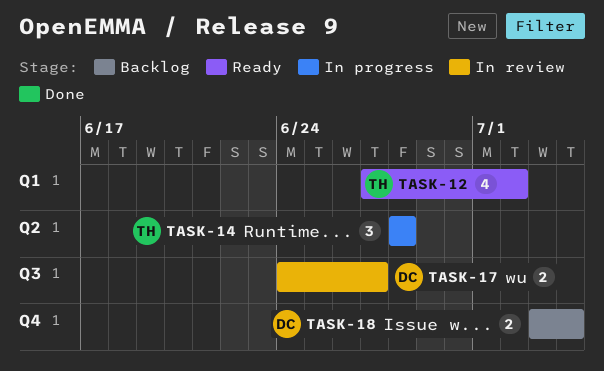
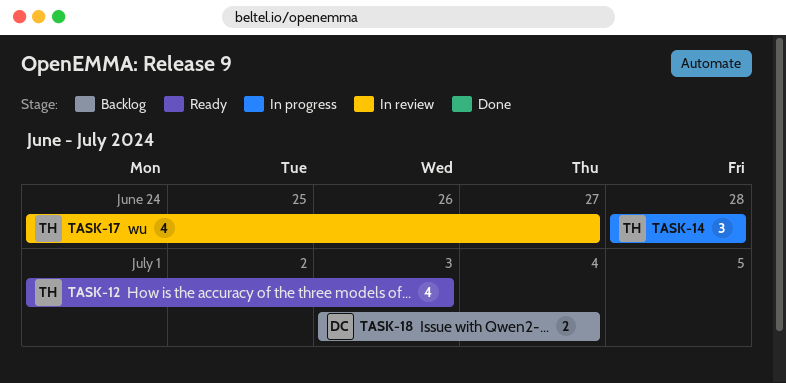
TASK-12, start: Jun 27 -> Jul 1
TASK-12, due: Jul 2 -> Jul 3
TASK-17, owner: DC -> TH
TASK-17, estimate: 2 -> 4

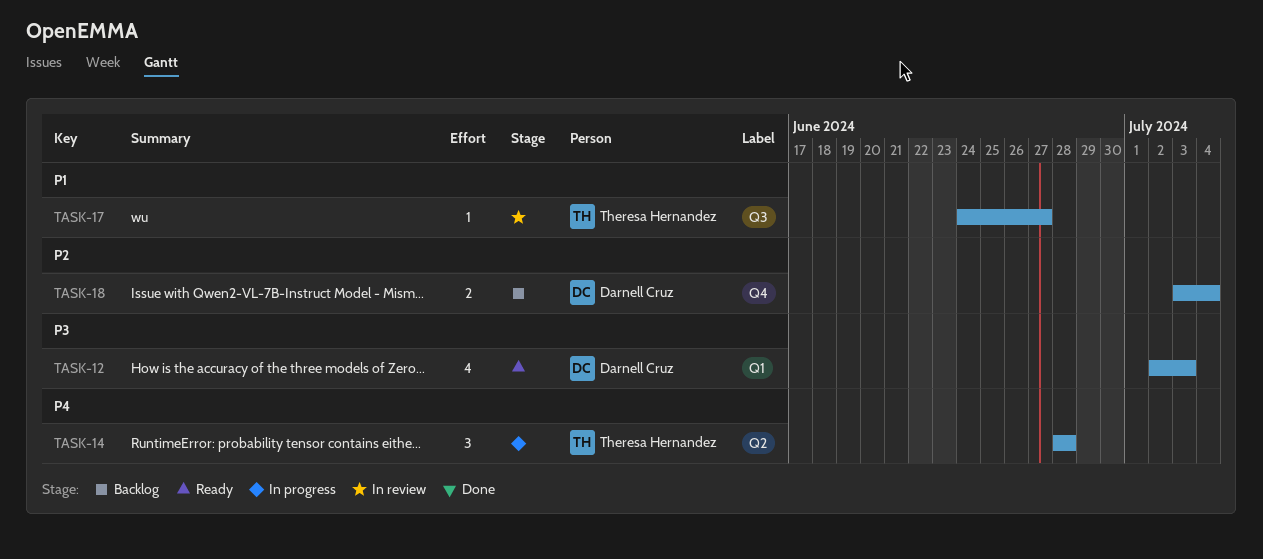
TASK-12, owner: Theresa Hernandez -> Darnell Cruz
TASK-12, start: Jul 1 -> Jul 2
TASK-17, estimate: 4 -> 1

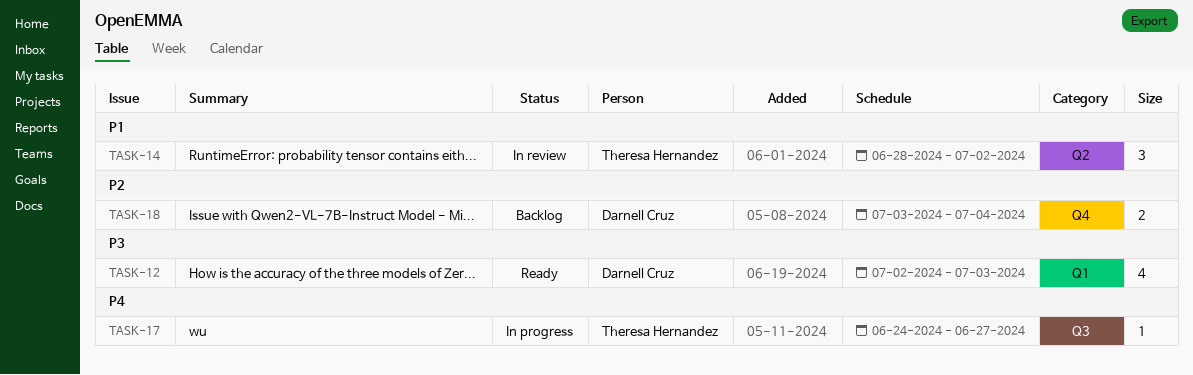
TASK-14, status: In progress -> In review
TASK-14, priority: P4 -> P1
TASK-14, due: Jun 28 -> Jul 2
TASK-17, status: In review -> In progress
TASK-17, priority: P1 -> P4

